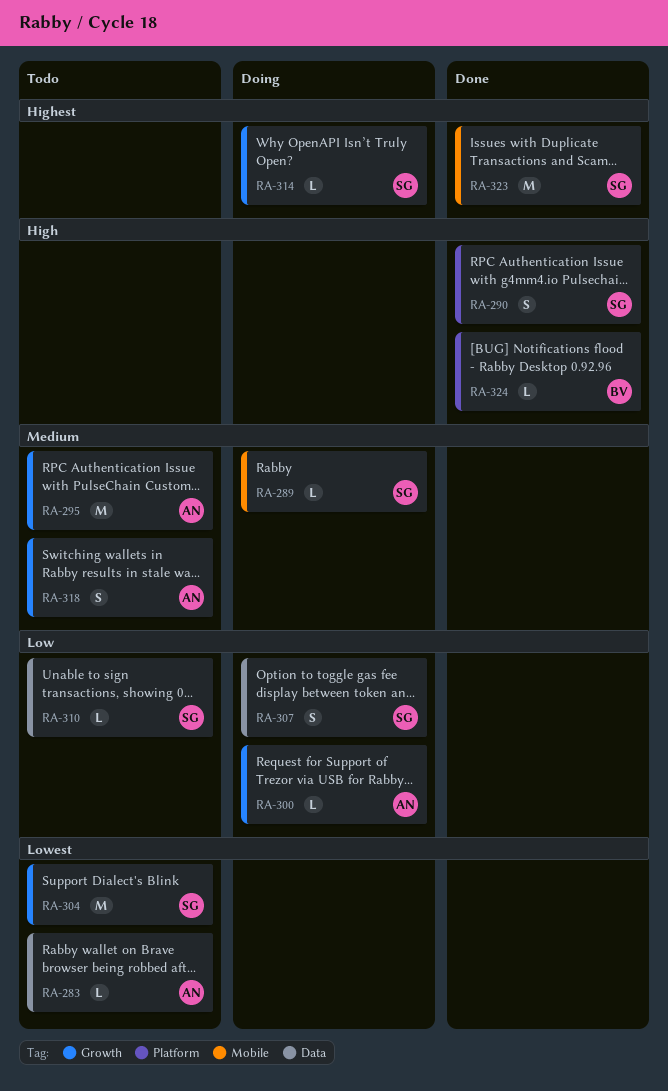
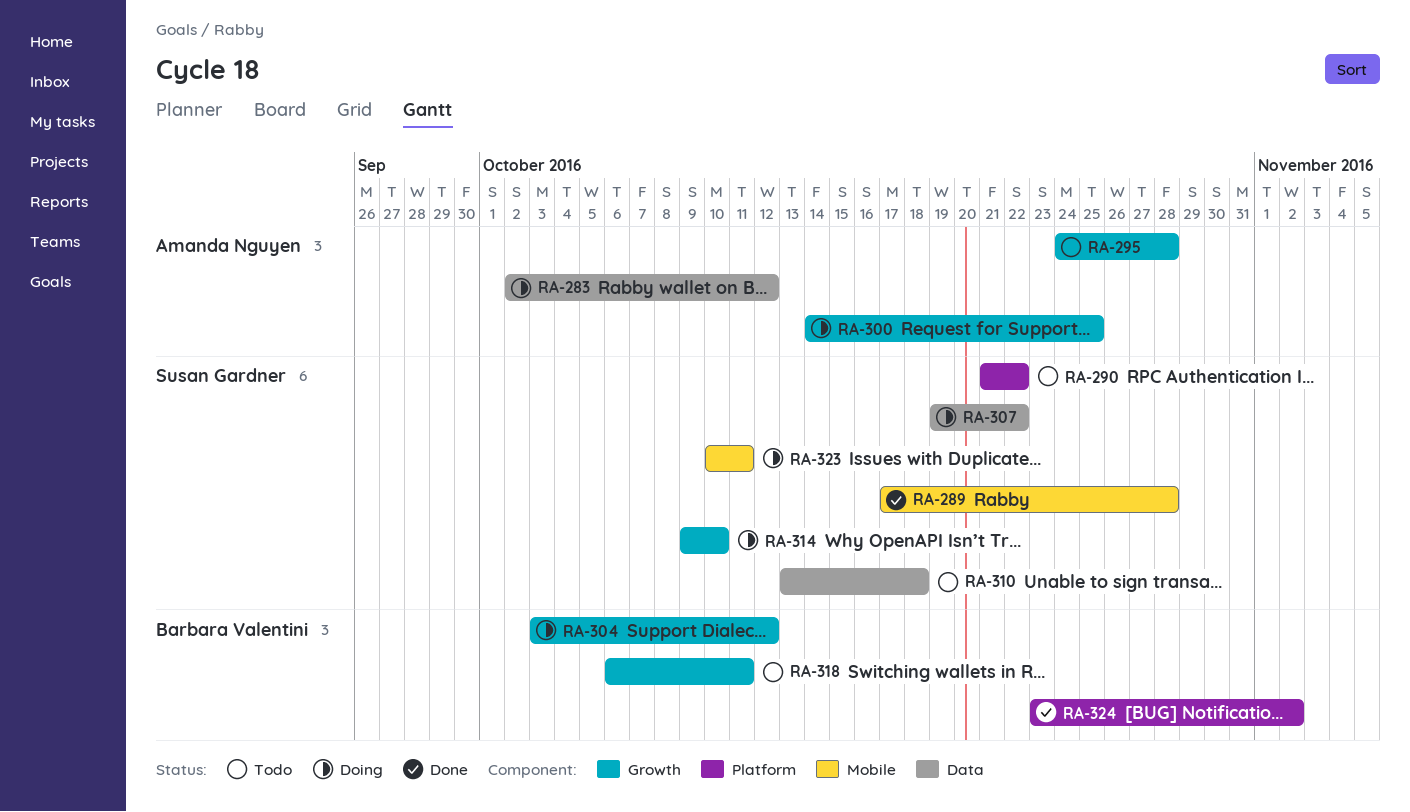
RA-283, status: Todo -> Doing
RA-289, status: Doing -> Done
RA-290, status: Done -> Todo
RA-304, status: Todo -> Doing
RA-304, owner: Susan Gardner -> Barbara Valentini
RA-318, owner: Amanda Nguyen -> Barbara Valentini
RA-323, status: Done -> Doing

